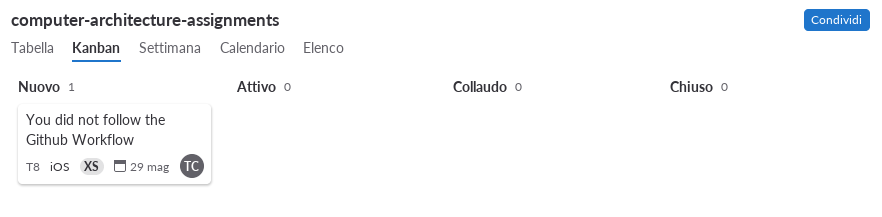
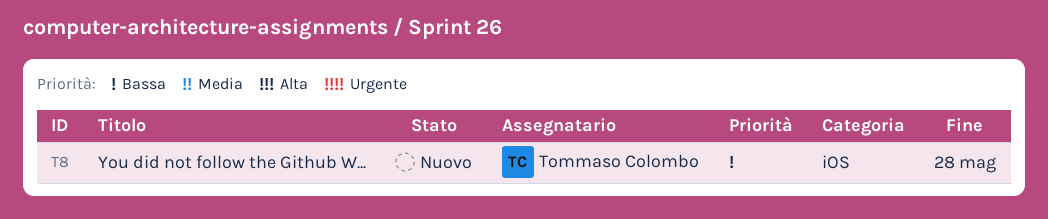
T8, due: May 29 -> May 28

